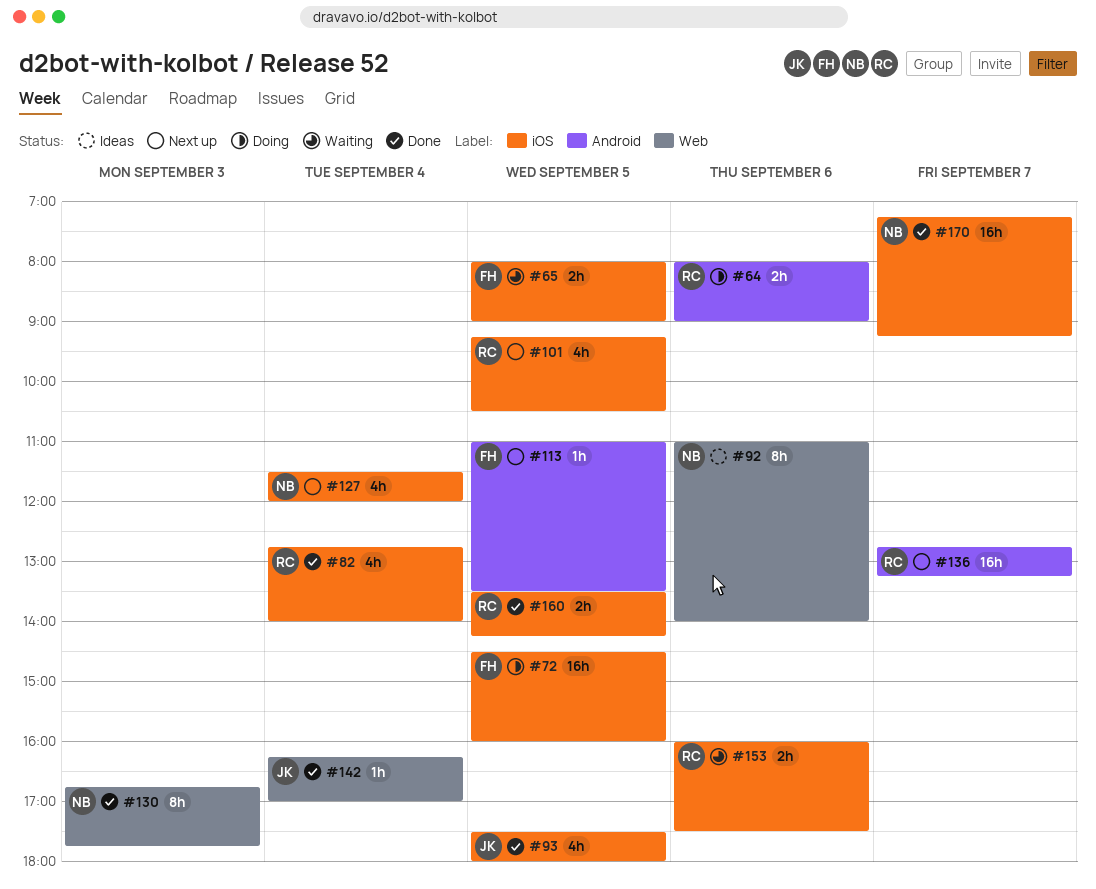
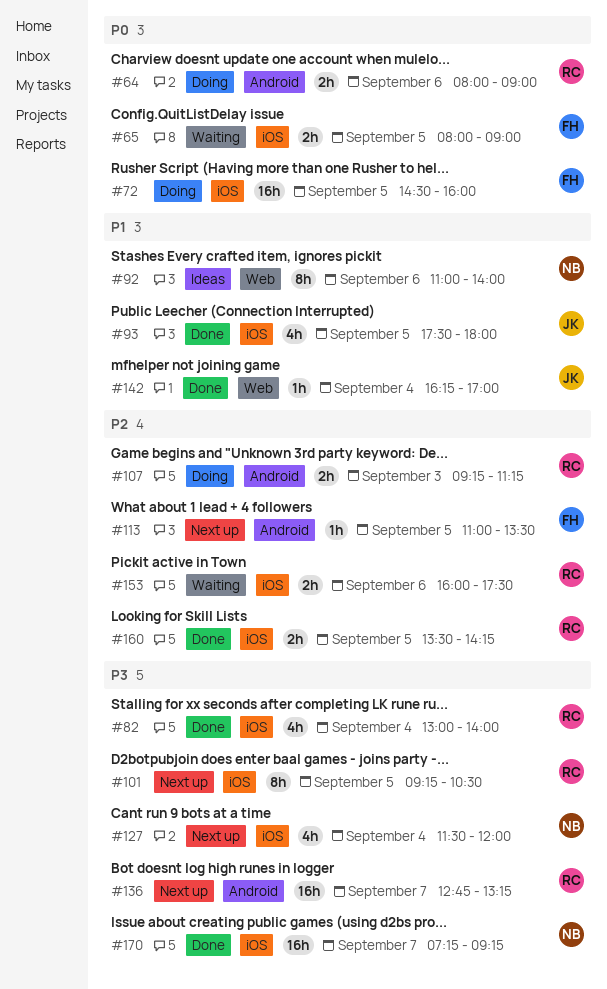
#82, begins: 12:45 -> 13:00
#101, estimate: 4h -> 8h
#107: none -> present
#130: present -> none

